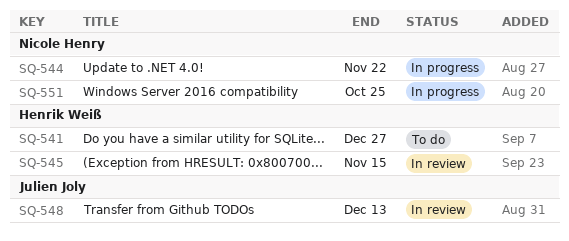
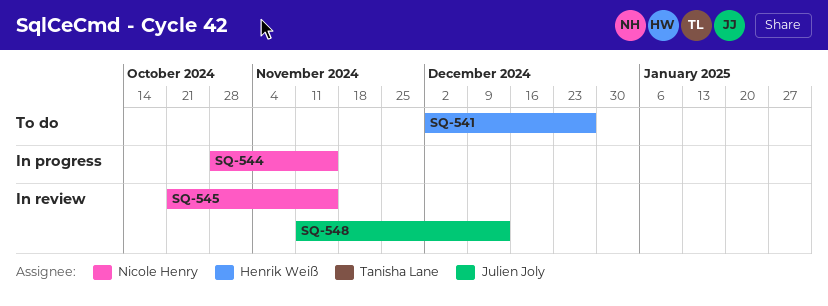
SQ-544, due: Nov 22 -> Nov 15
SQ-545, owner: Henrik Weiß -> Nicole Henry
SQ-551: present -> none

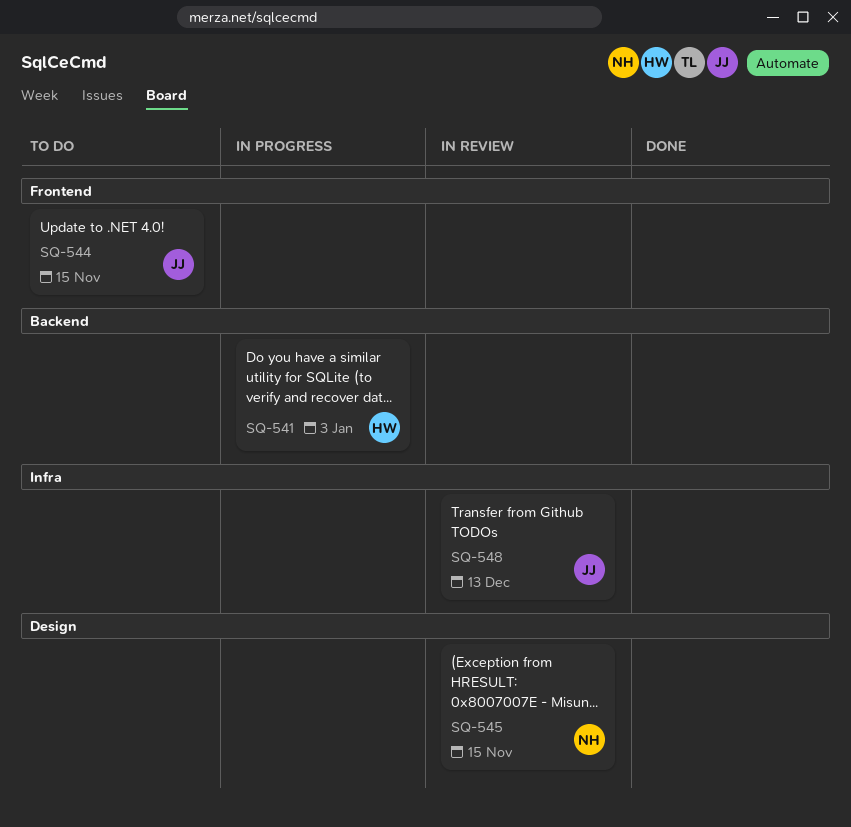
SQ-541, status: To do -> In progress
SQ-541, due: Dec 27 -> Jan 3
SQ-544, status: In progress -> To do
SQ-544, owner: Nicole Henry -> Julien Joly

